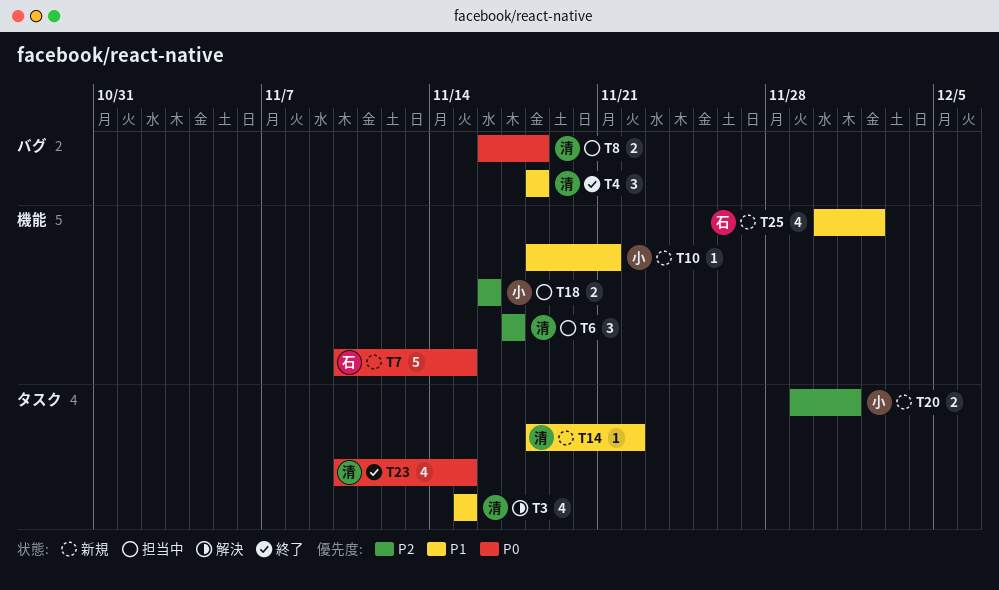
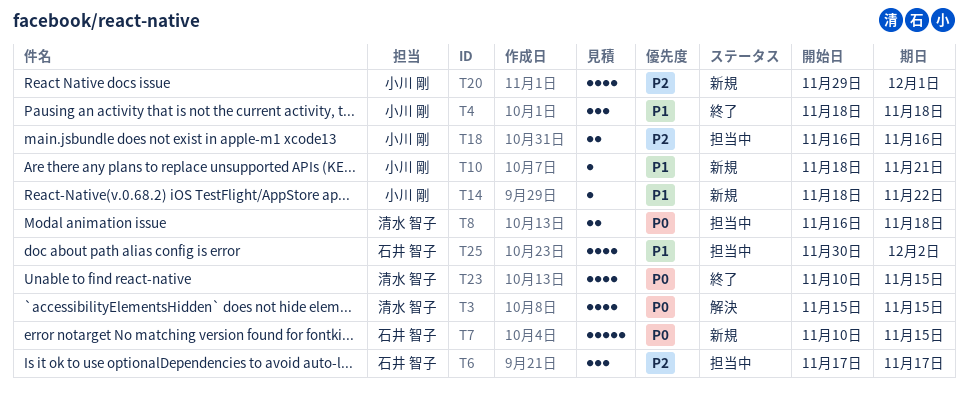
T3, priority: P1 -> P0
T4, owner: 清水 智子 -> 小川 剛
T6, owner: 清水 智子 -> 石井 智子
T14, owner: 清水 智子 -> 小川 剛
T20, estimate: 2 -> 4
T25, status: 新規 -> 担当中

